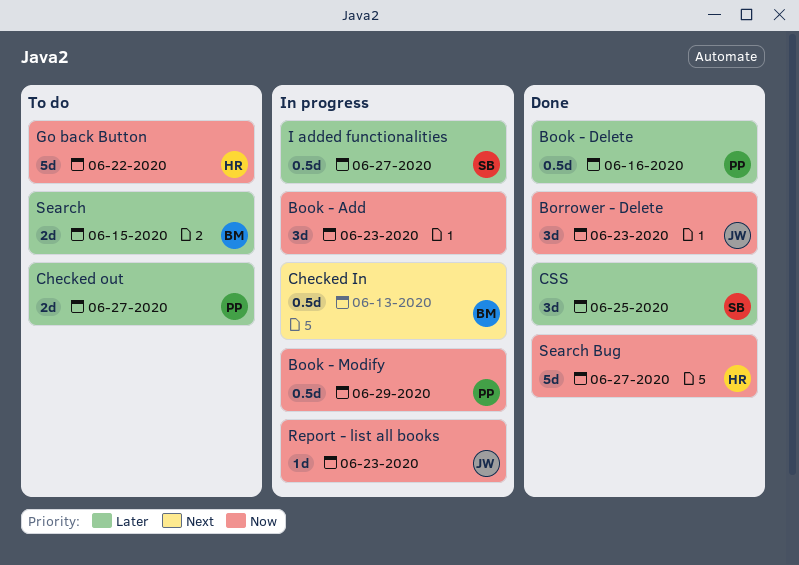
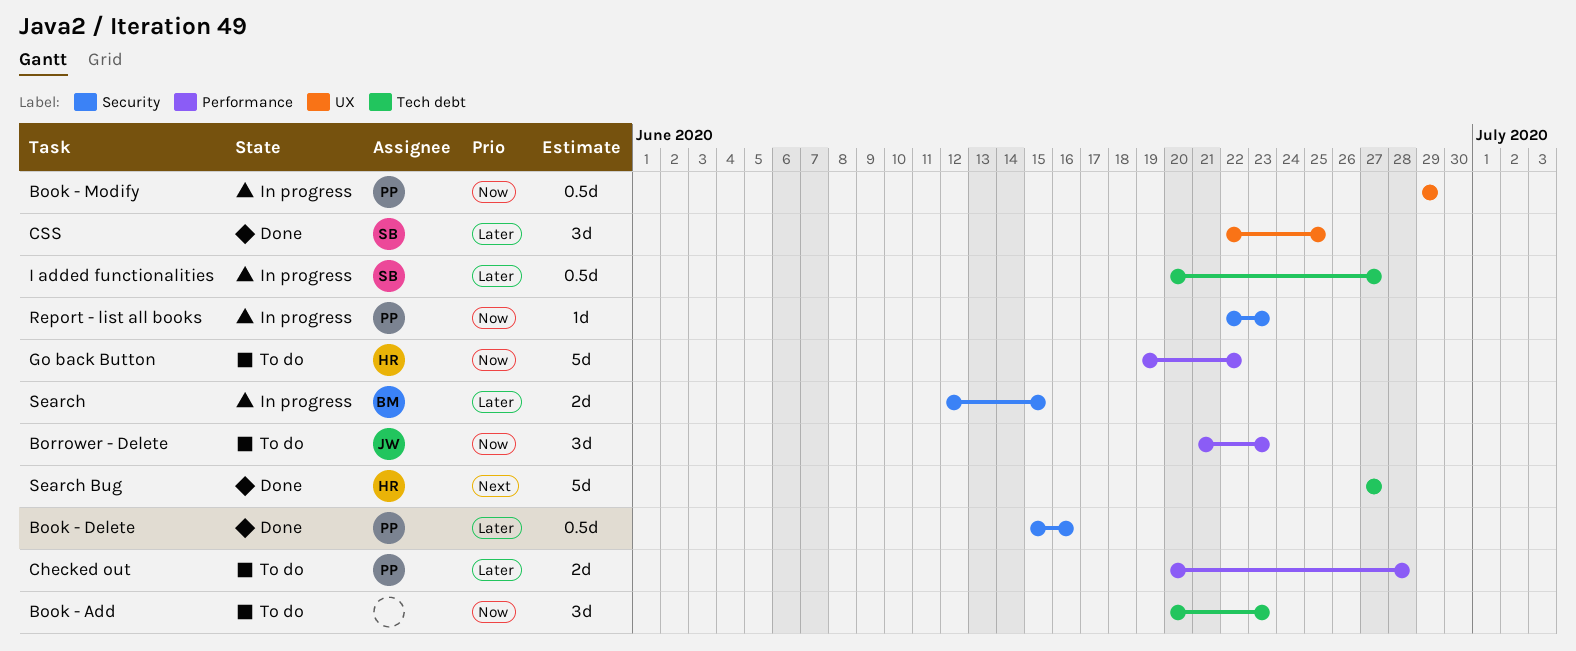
Book - Add, status: In progress -> To do
Borrower - Delete, status: Done -> To do
Checked In: present -> none
Checked out, due: Jun 27 -> Jun 28
Report - list all books, owner: JW -> PP
Search, status: To do -> In progress
Search Bug, priority: Now -> Next

